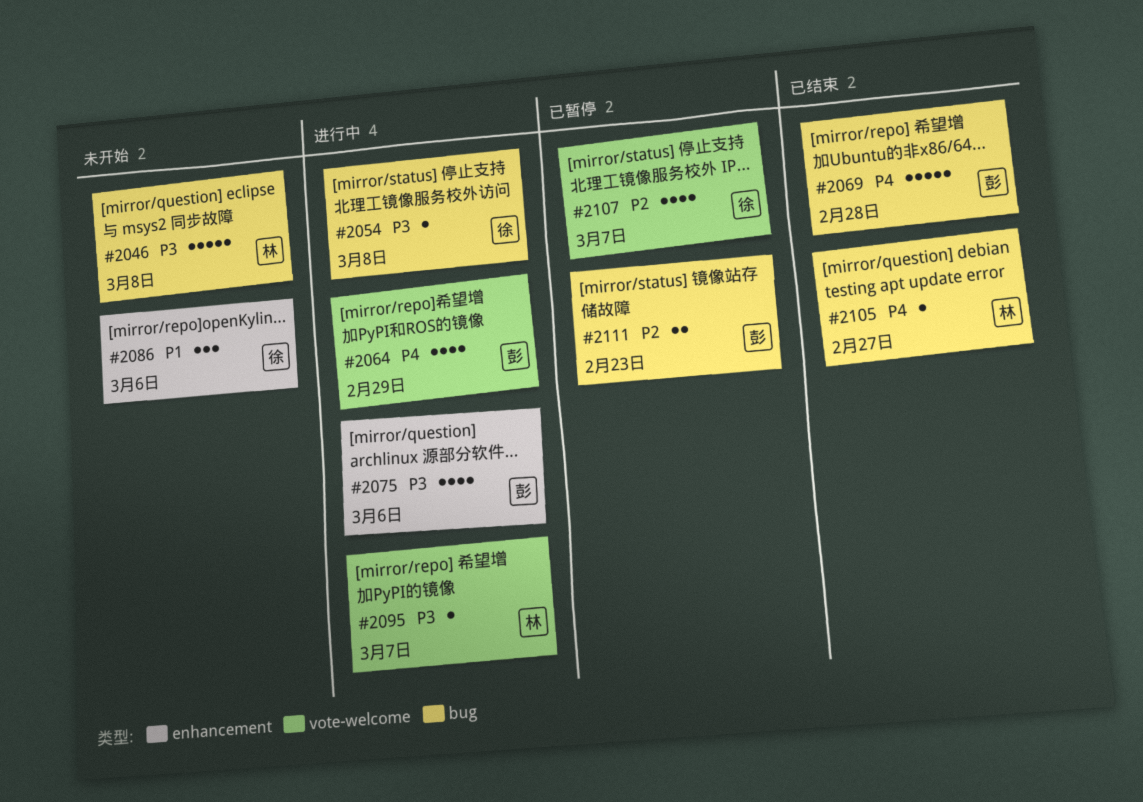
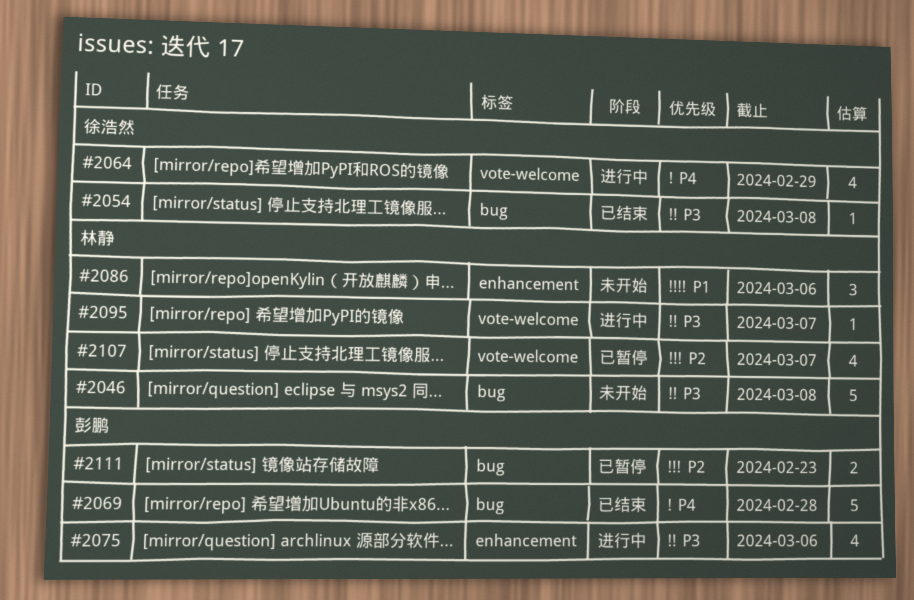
#2054, status: 进行中 -> 已结束
#2064, owner: 彭鹏 -> 徐浩然
#2086, owner: 徐浩然 -> 林静
#2105: present -> none
#2107, owner: 徐浩然 -> 林静

